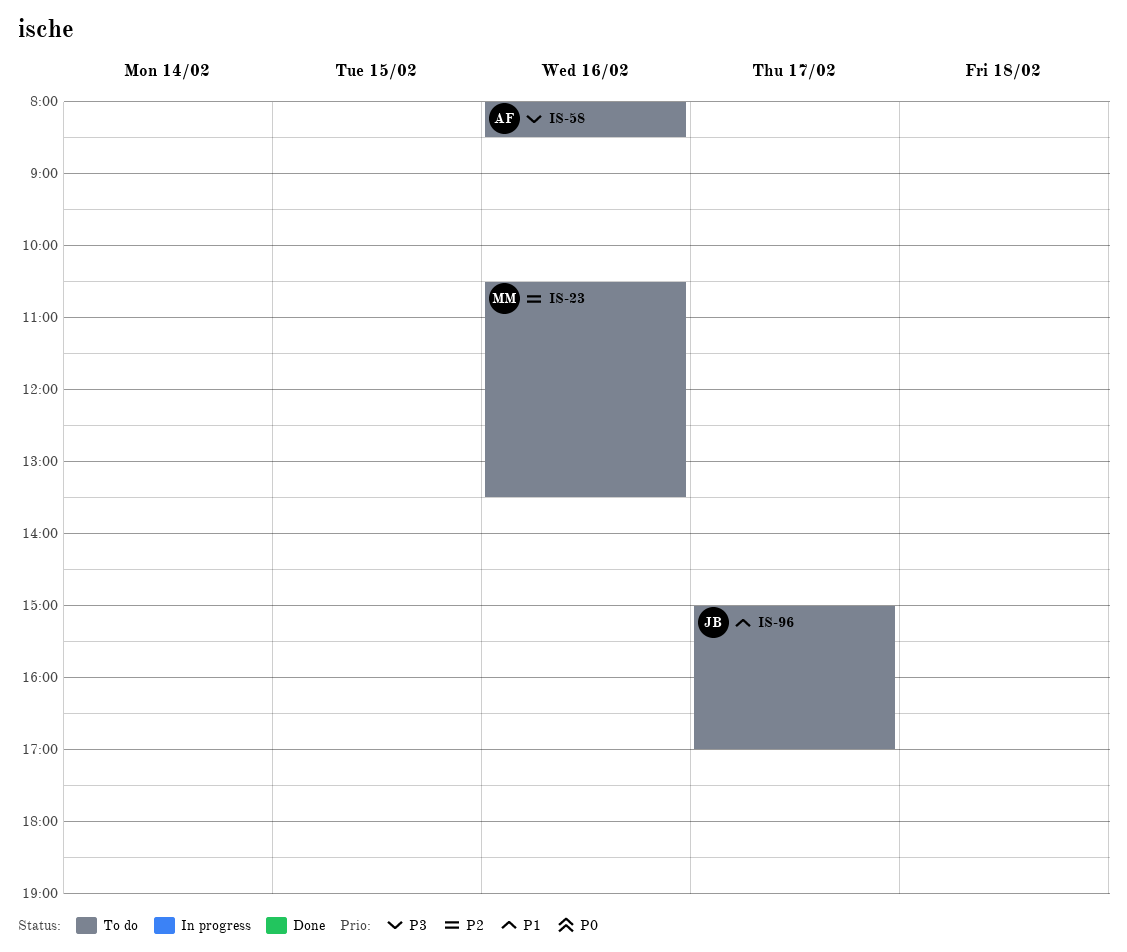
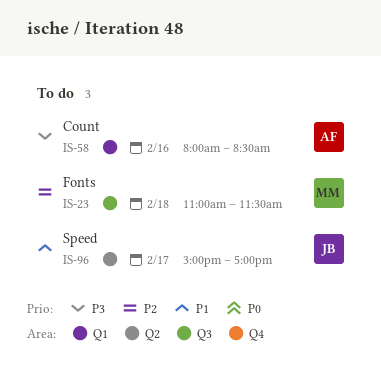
IS-23, day: Feb 16 -> Feb 18
IS-23, begins: 10:30 -> 11:00
IS-23, ends: 13:30 -> 11:30

